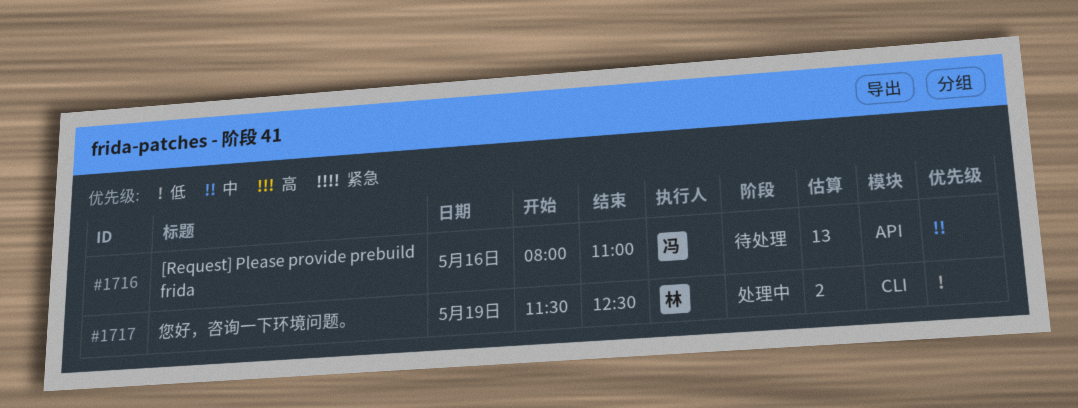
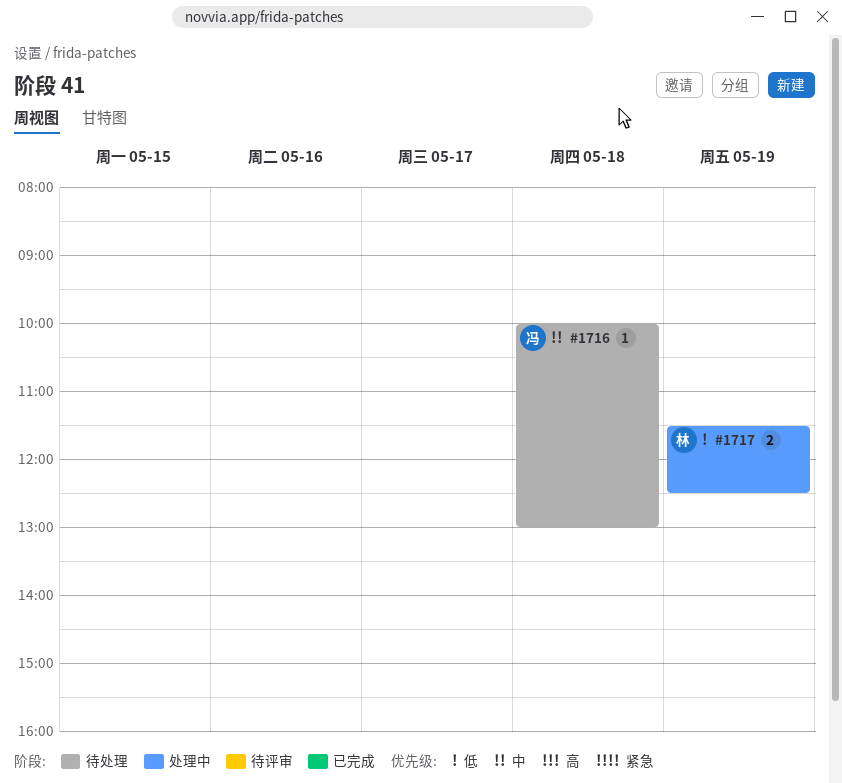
#1716, estimate: 13 -> 1
#1716, day: May 16 -> May 18
#1716, begins: 08:00 -> 10:00
#1716, ends: 11:00 -> 13:00

